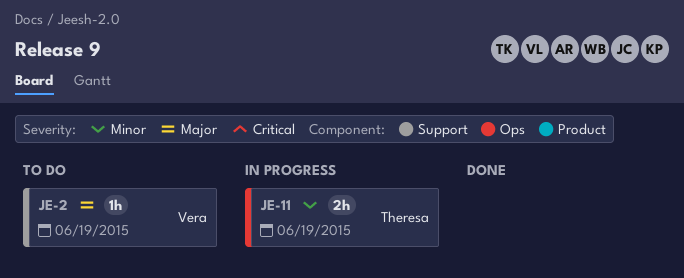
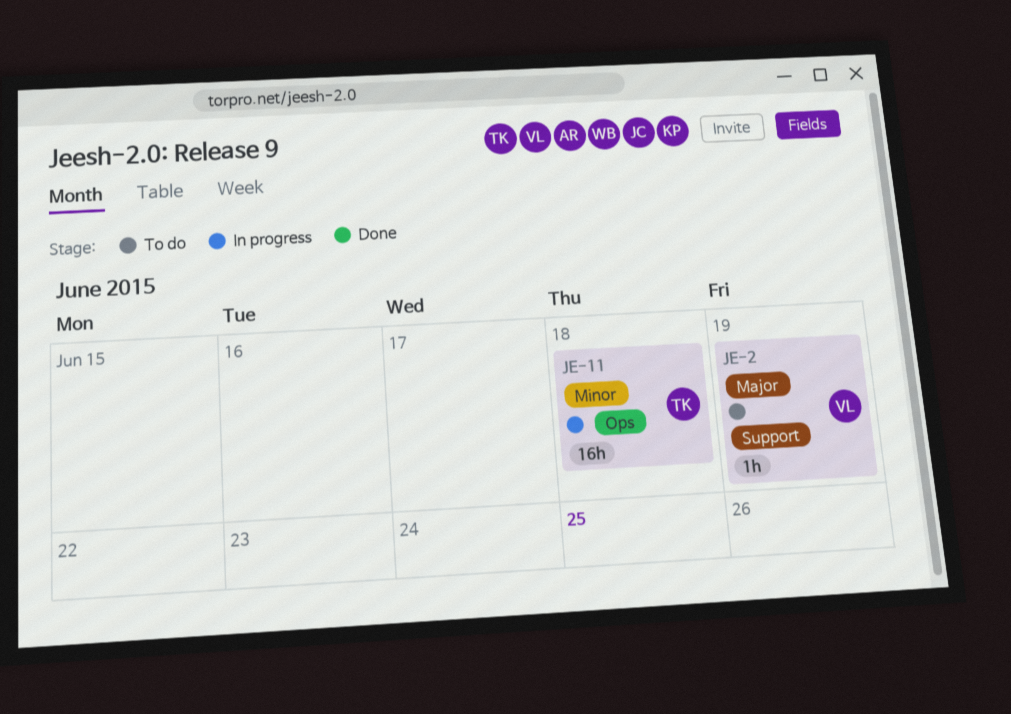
JE-11, estimate: 2h -> 16h
JE-11, due: Jun 19 -> Jun 18

